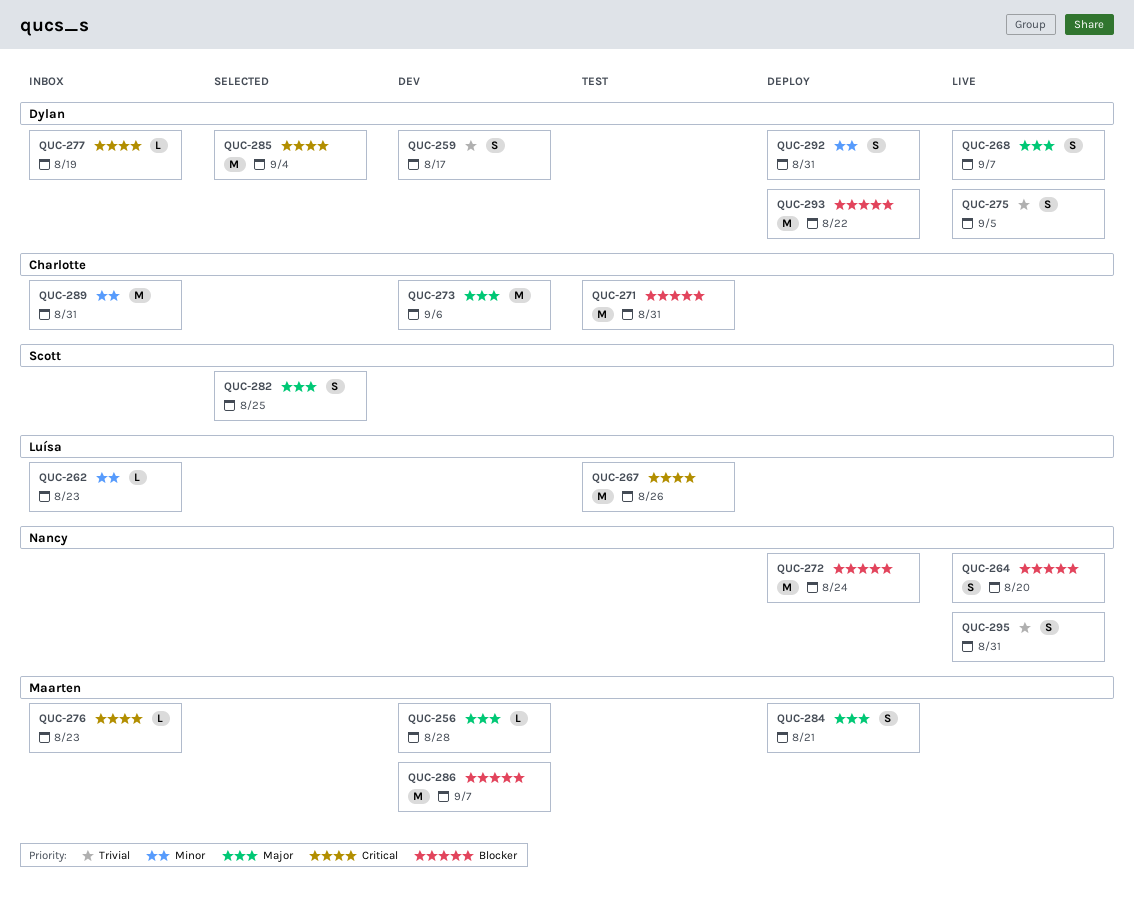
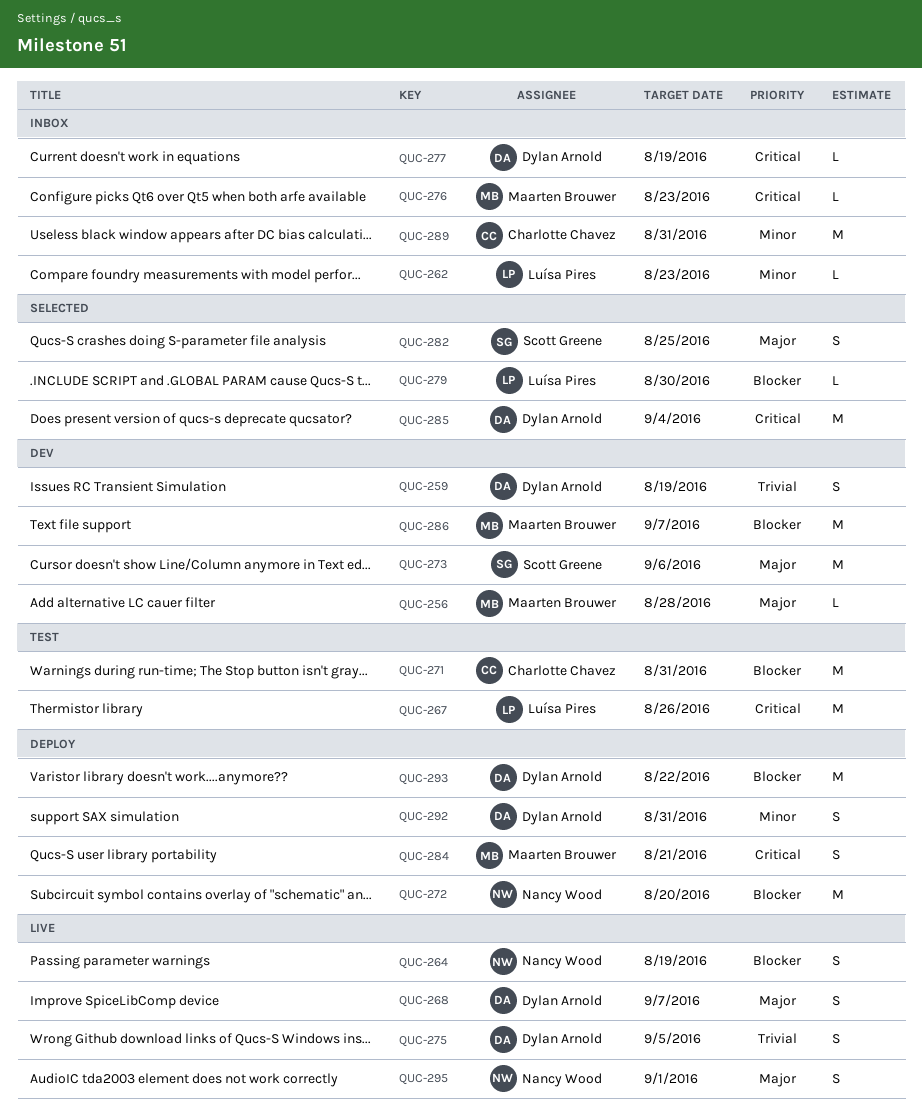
QUC-259, due: Aug 17 -> Aug 19
QUC-264, due: Aug 20 -> Aug 19
QUC-272, due: Aug 24 -> Aug 20
QUC-273, owner: Charlotte Chavez -> Scott Greene
QUC-279: none -> present
QUC-284, priority: Major -> Critical
QUC-295, priority: Trivial -> Major
QUC-295, due: Aug 31 -> Sep 1

